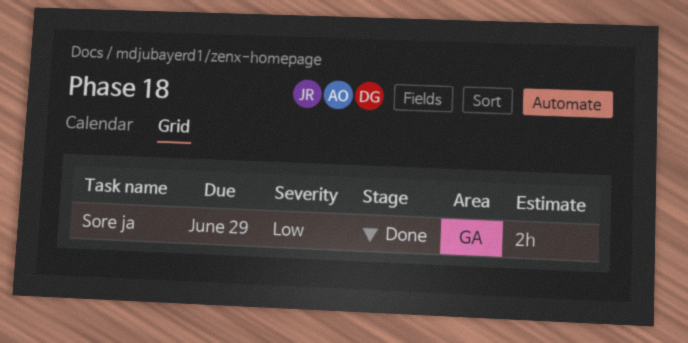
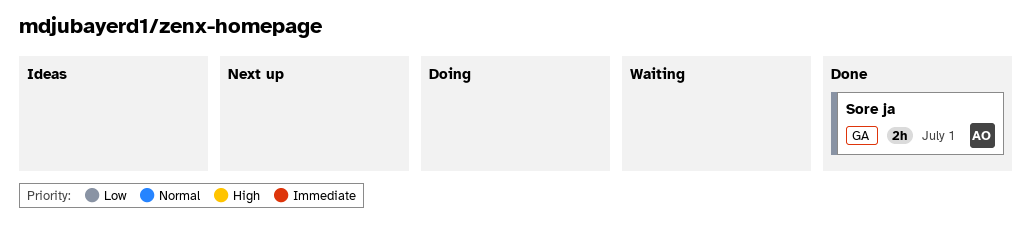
Sore ja, due: Jun 29 -> Jul 1

